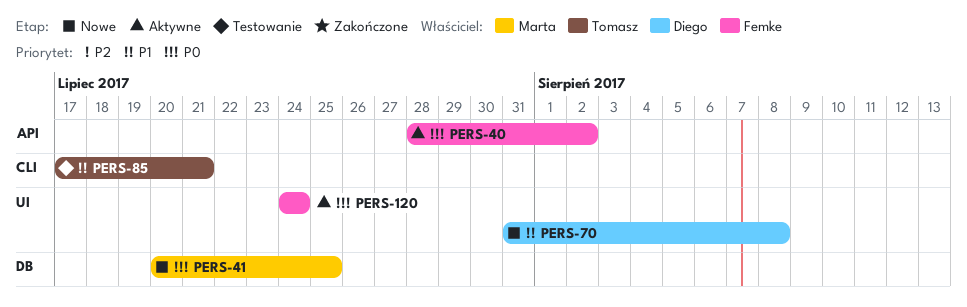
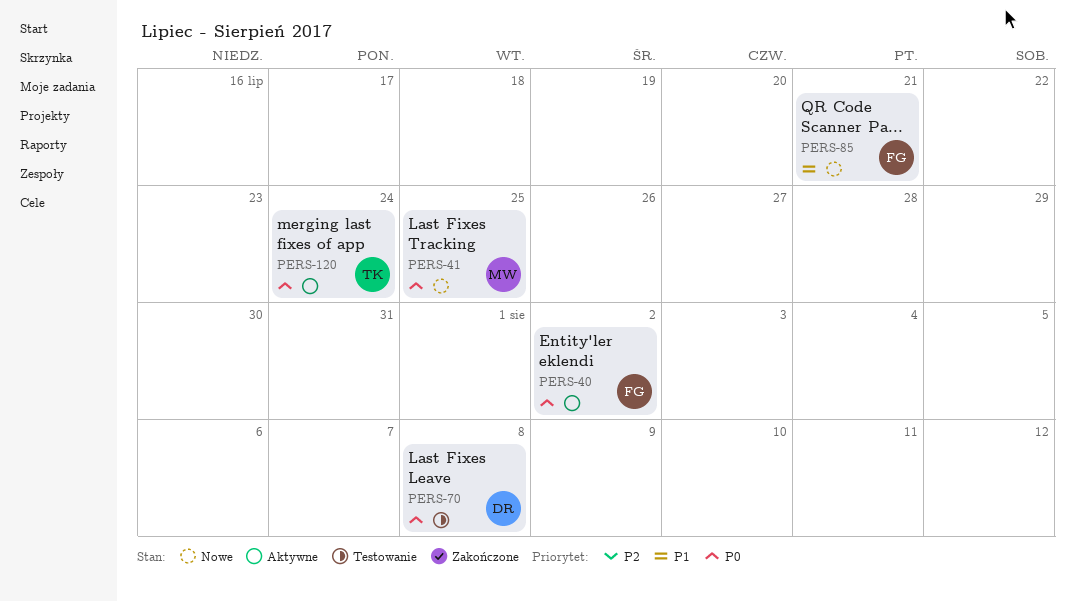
PERS-70, status: Nowe -> Testowanie
PERS-70, priority: P1 -> P0
PERS-85, status: Testowanie -> Nowe
PERS-85, owner: Tomasz -> Femke
PERS-120, owner: Femke -> Tomasz

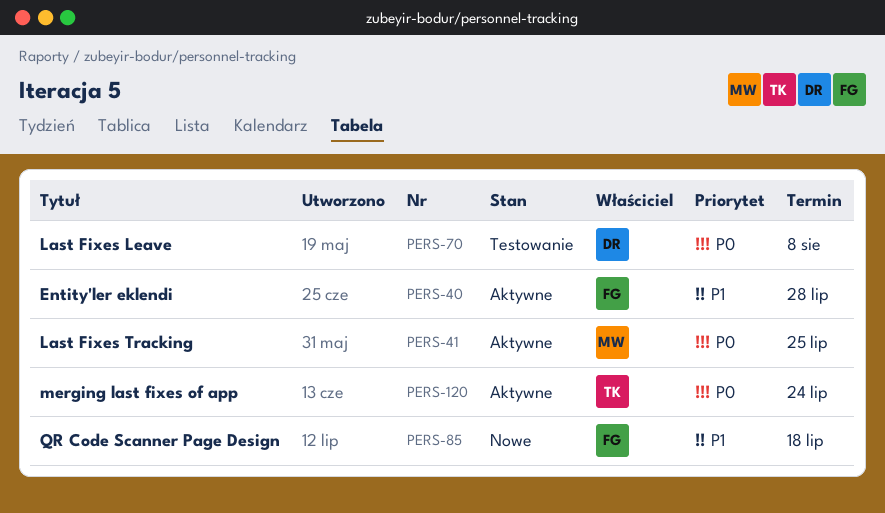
PERS-40, priority: P0 -> P1
PERS-40, due: Aug 2 -> Jul 28
PERS-41, status: Nowe -> Aktywne
PERS-85, due: Jul 21 -> Jul 18

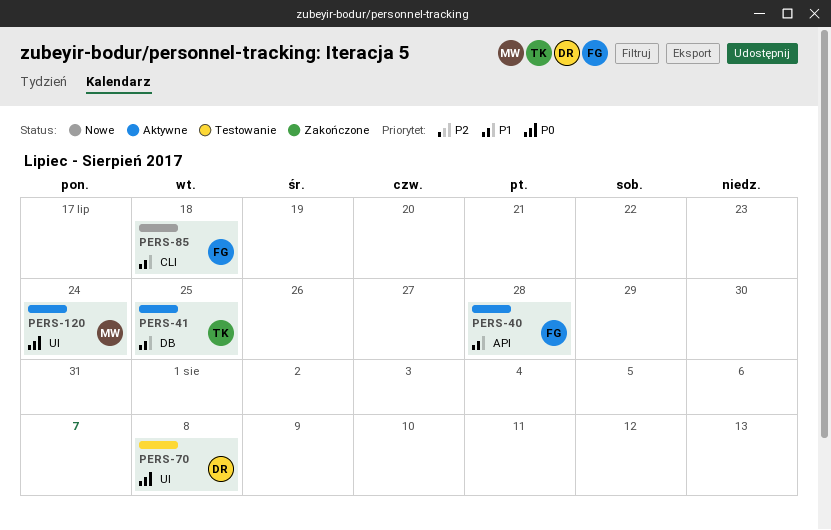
PERS-41, owner: MW -> TK
PERS-41, priority: P0 -> P1
PERS-120, owner: TK -> MW

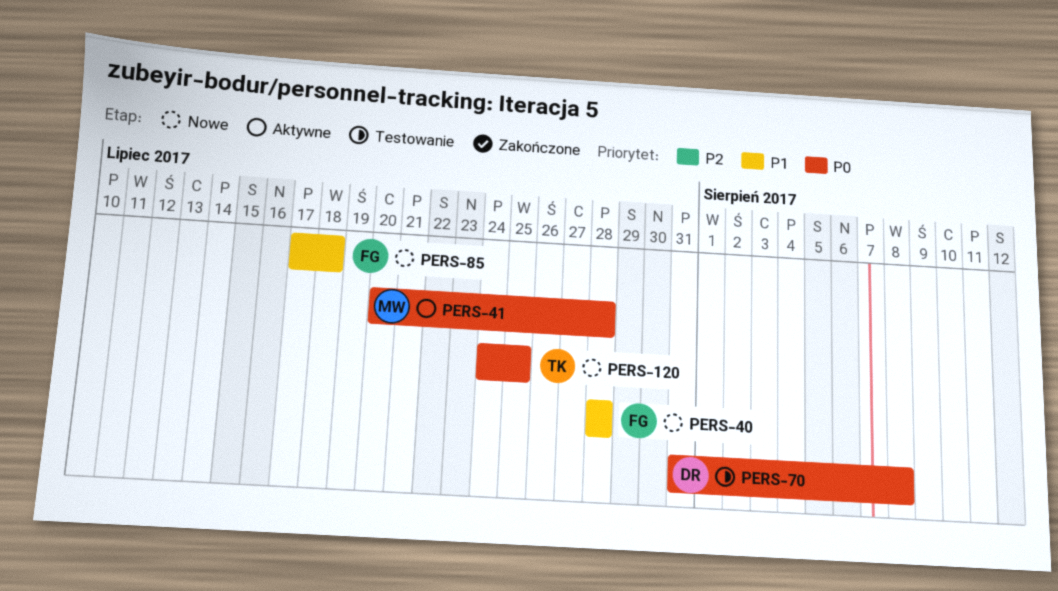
PERS-40, status: Aktywne -> Nowe
PERS-41, owner: TK -> MW
PERS-41, priority: P1 -> P0
PERS-41, due: Jul 25 -> Jul 28
PERS-120, status: Aktywne -> Nowe
PERS-120, owner: MW -> TK
PERS-120, due: Jul 24 -> Jul 25

